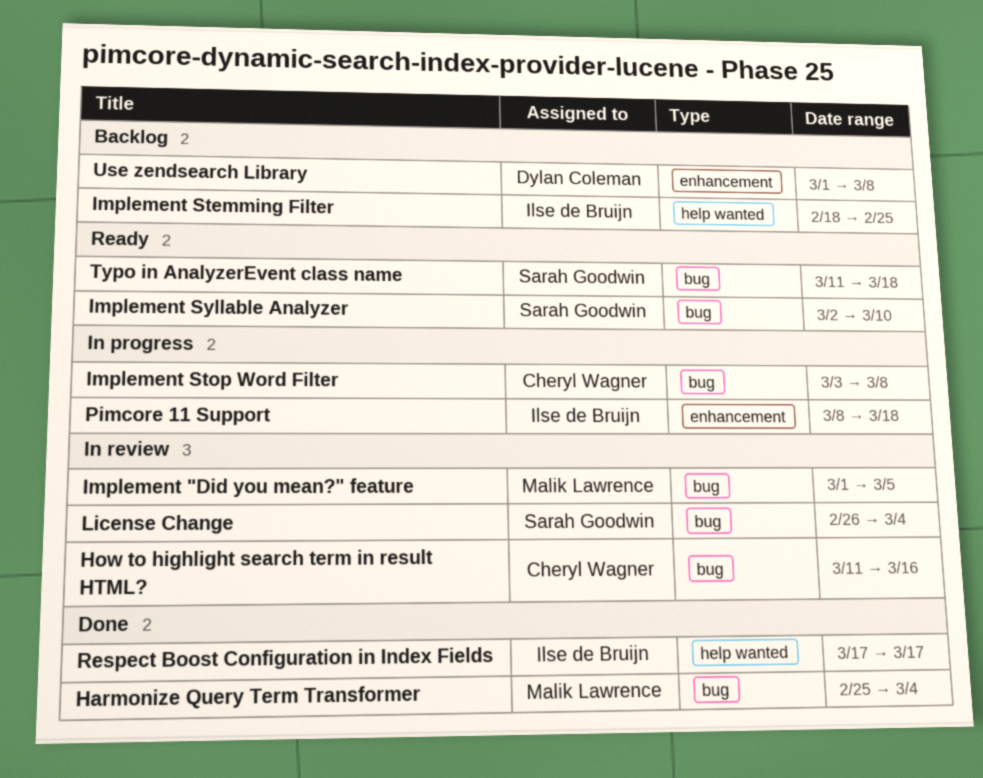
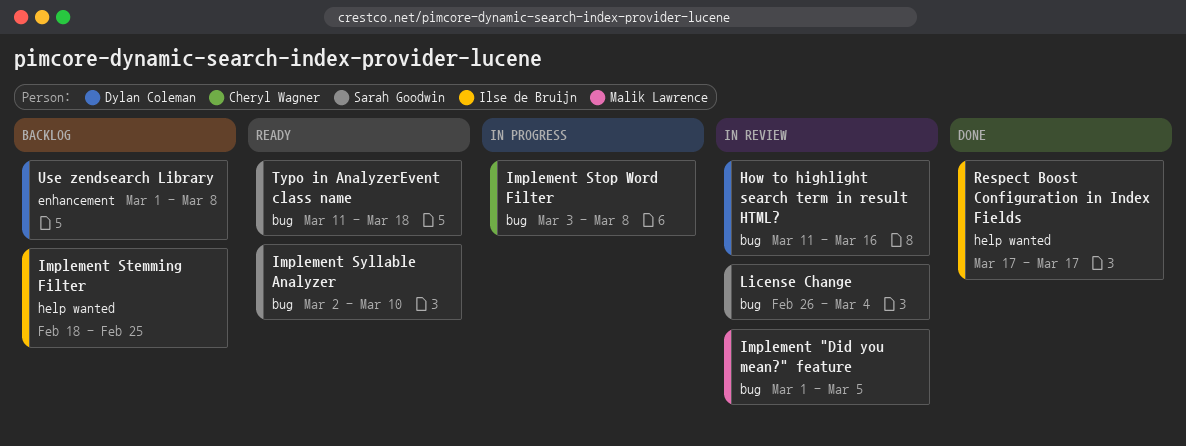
Harmonize Query Term Transformer: present -> none
How to highlight search term in result HTML?, owner: Cheryl Wagner -> Dylan Coleman
Pimcore 11 Support: present -> none

